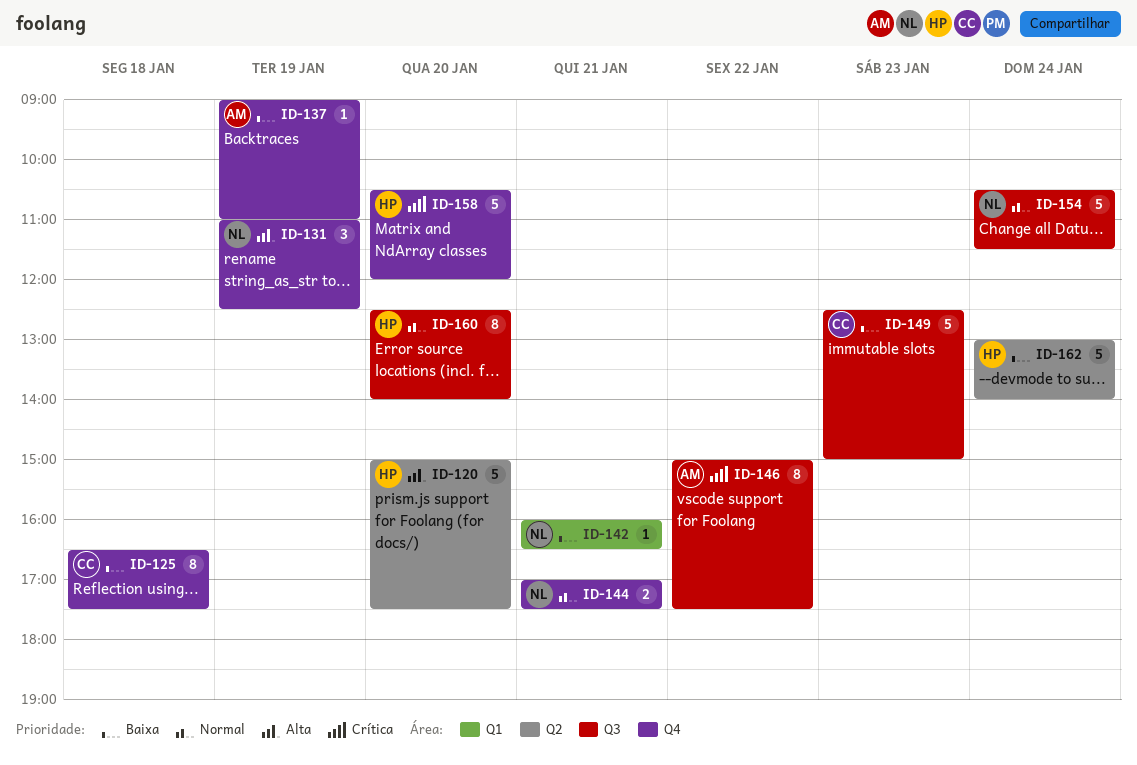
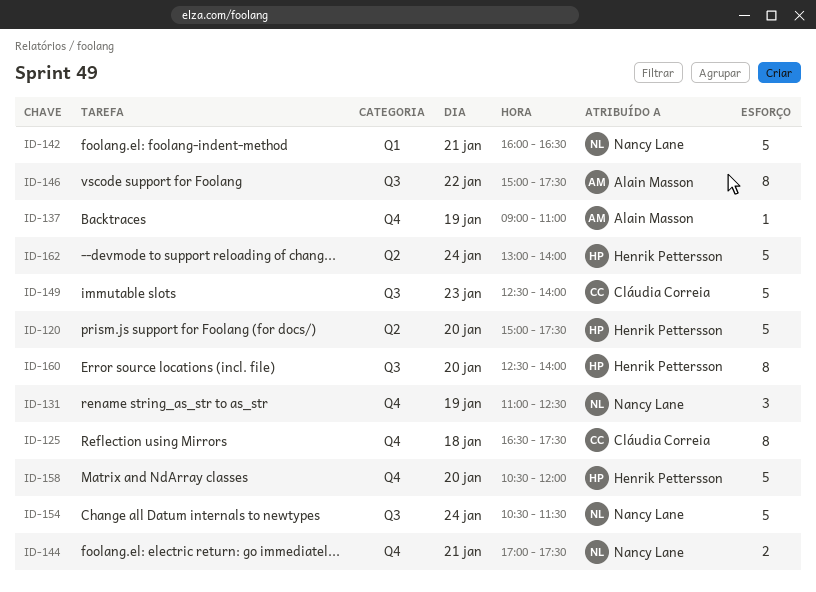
ID-142, estimate: 1 -> 5
ID-149, ends: 15:00 -> 14:00

